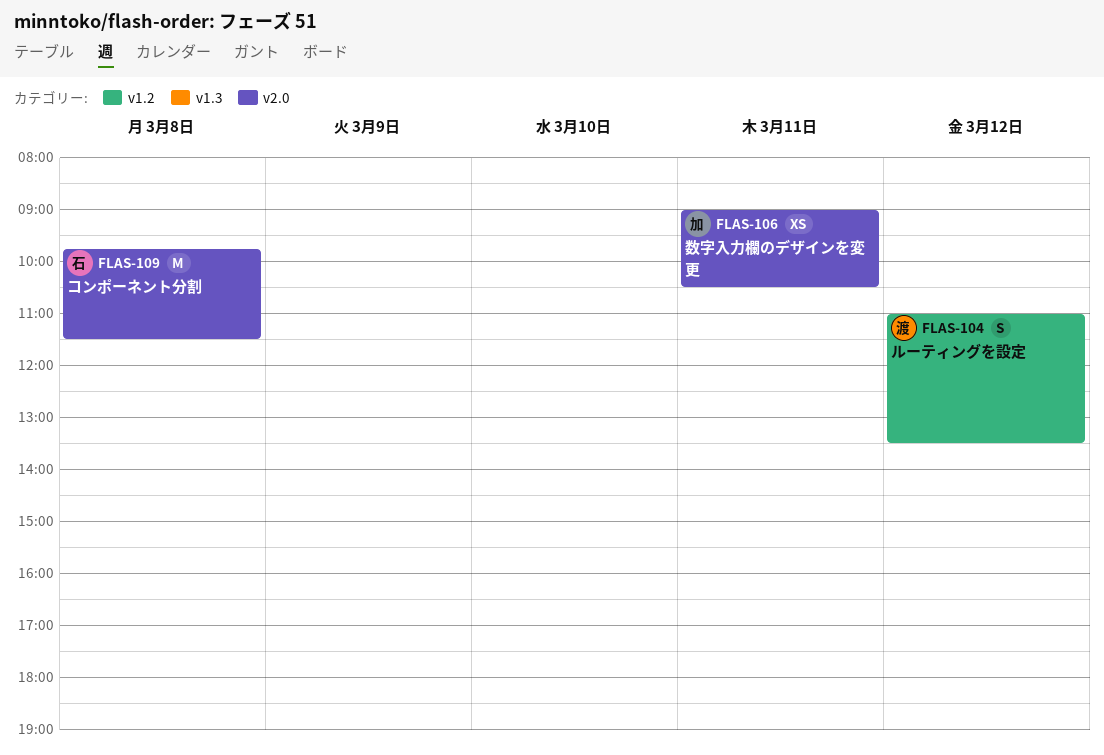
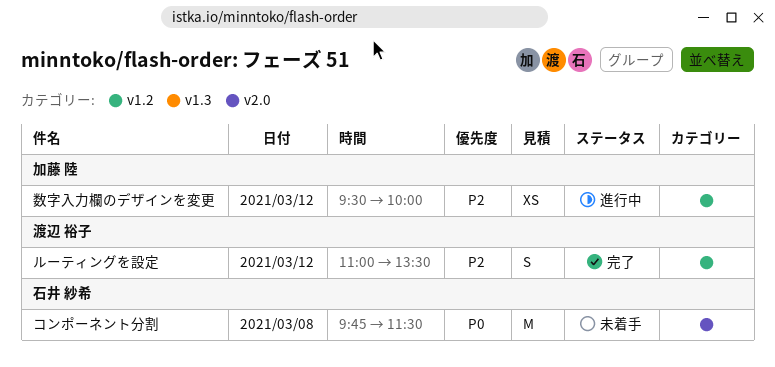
数字入力欄のデザインを変更, label: v2.0 -> v1.2
数字入力欄のデザインを変更, day: Mar 11 -> Mar 12
数字入力欄のデザインを変更, begins: 09:00 -> 09:30
数字入力欄のデザインを変更, ends: 10:30 -> 10:00

